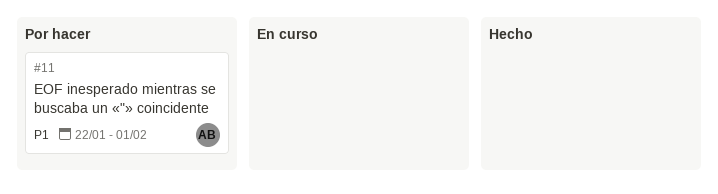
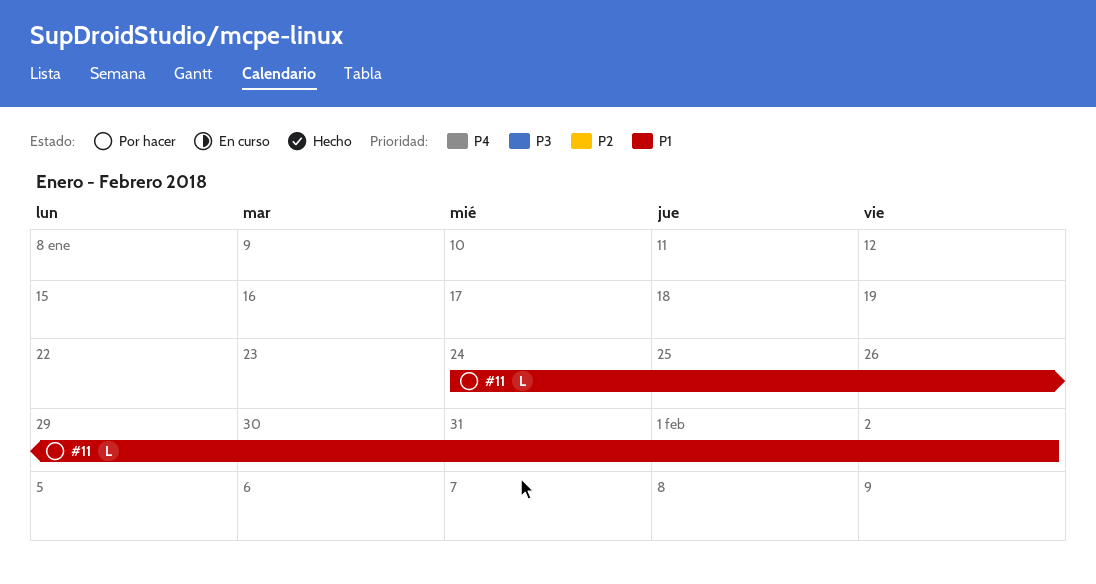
#11, start: Jan 22 -> Jan 24
#11, due: Feb 1 -> Feb 2

